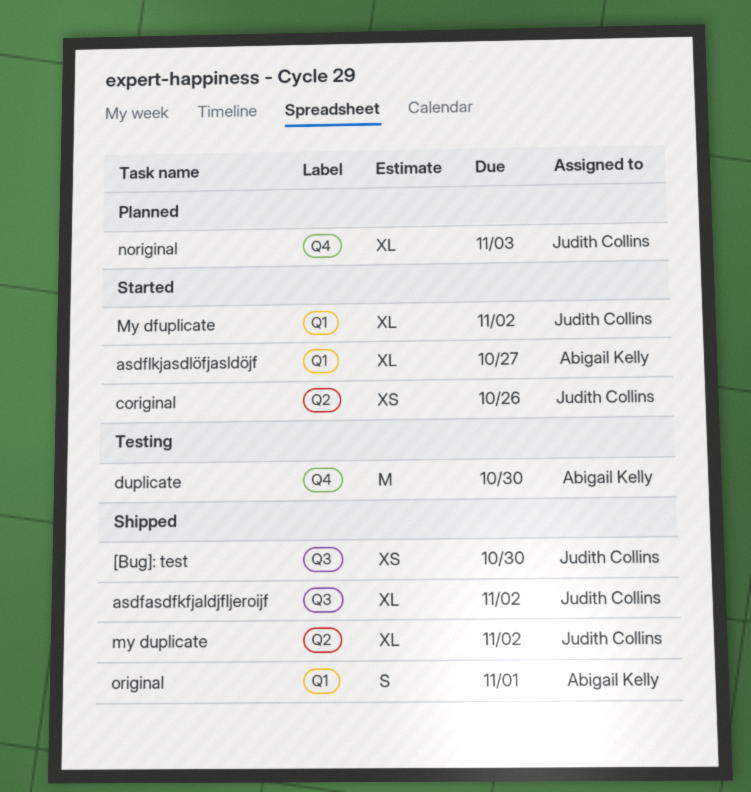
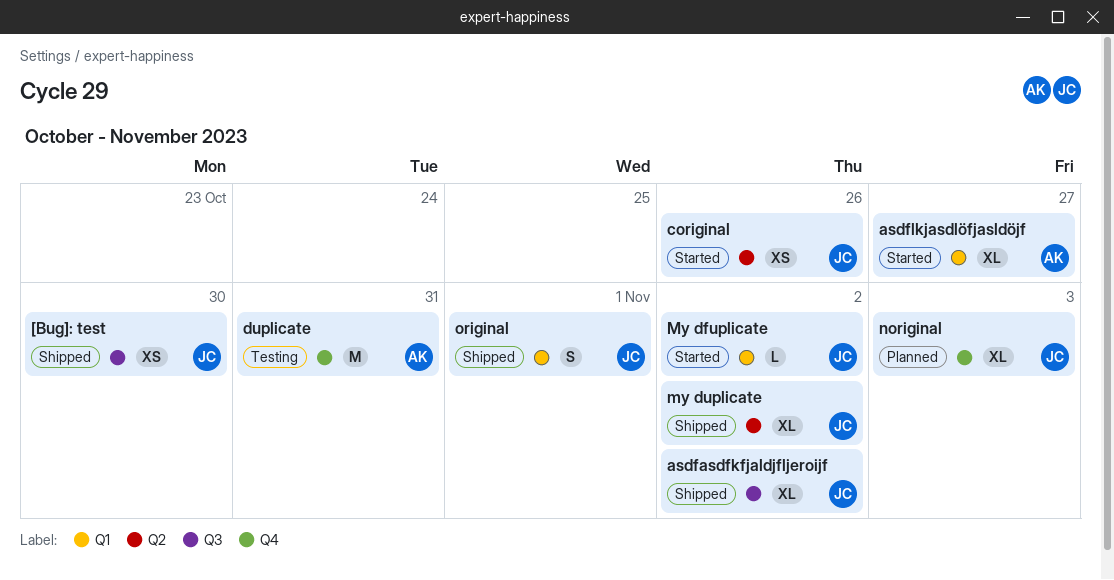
duplicate, due: Oct 30 -> Oct 31
My dfuplicate, estimate: XL -> L
original, owner: Abigail Kelly -> Judith Collins

